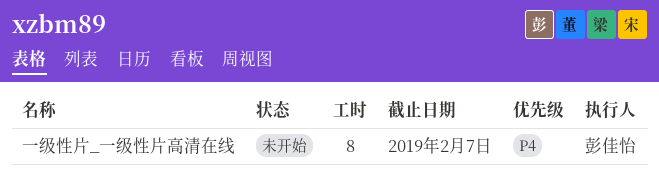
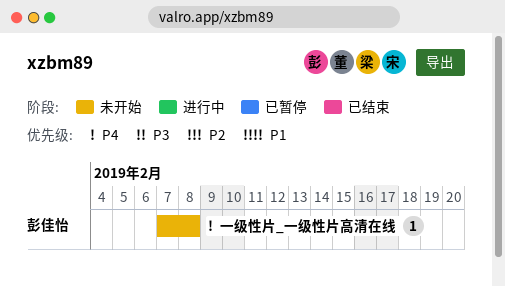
一级性片_一级性片高清在线, estimate: 8 -> 1
一级性片_一级性片高清在线, due: Feb 7 -> Feb 8

